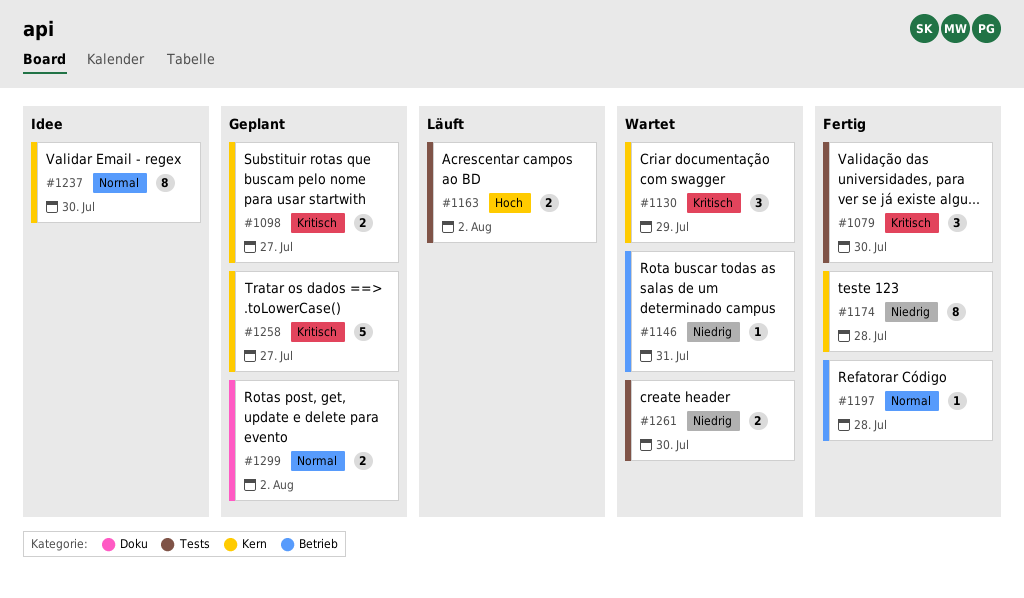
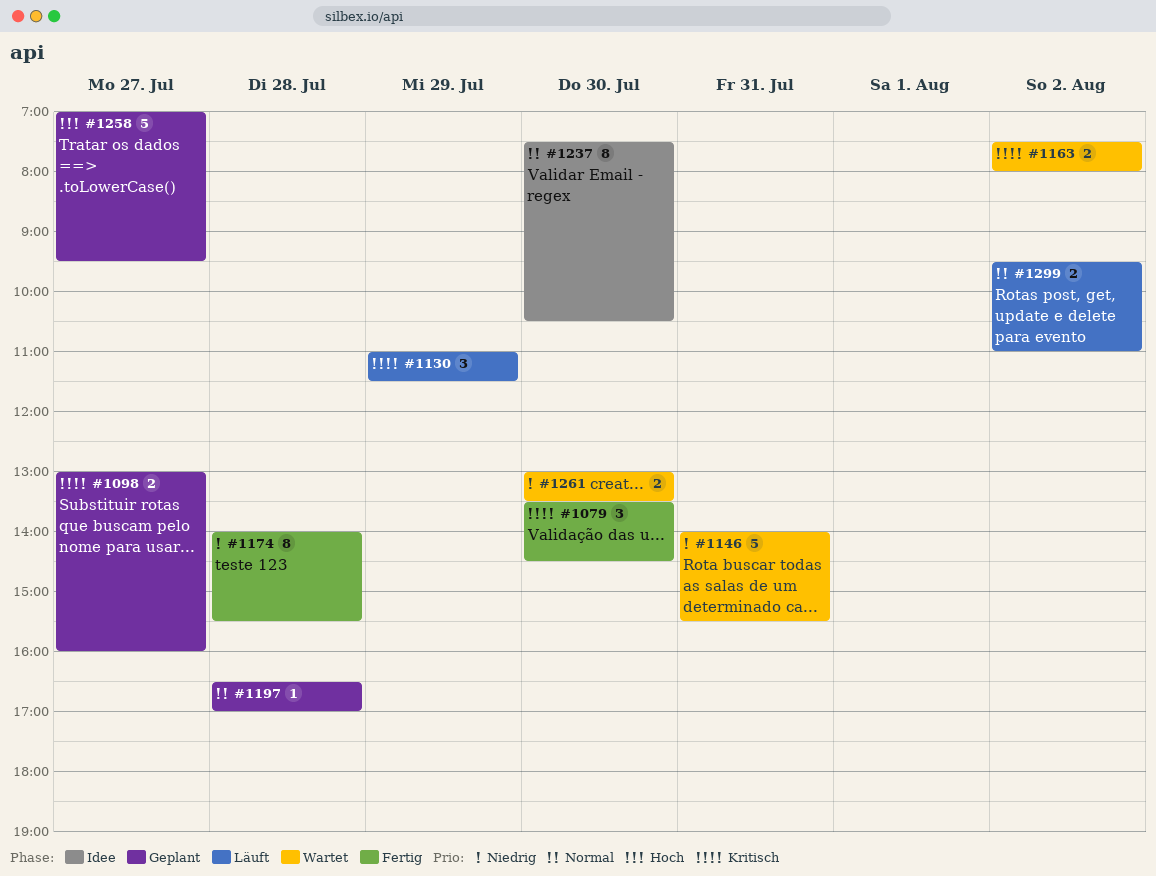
#1130, status: Wartet -> Läuft
#1146, estimate: 1 -> 5
#1163, status: Läuft -> Wartet
#1163, priority: Hoch -> Kritisch
#1197, status: Fertig -> Geplant
#1258, priority: Kritisch -> Hoch
#1299, status: Geplant -> Läuft

